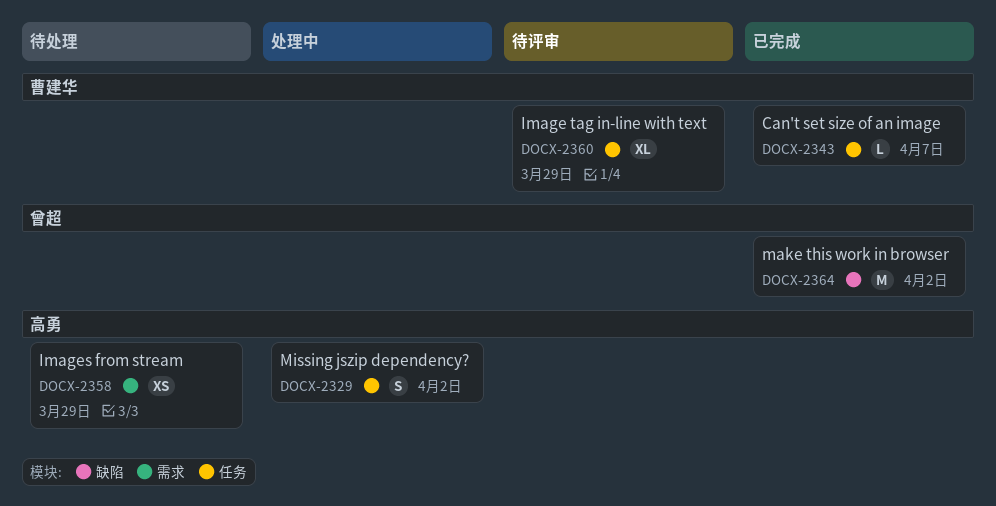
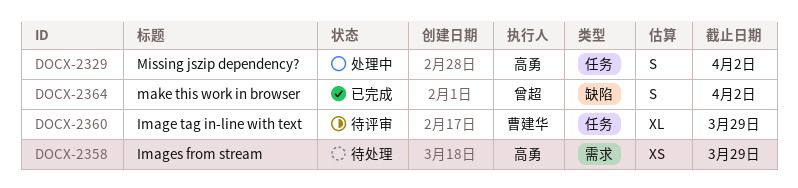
DOCX-2343: present -> none
DOCX-2364, estimate: M -> S

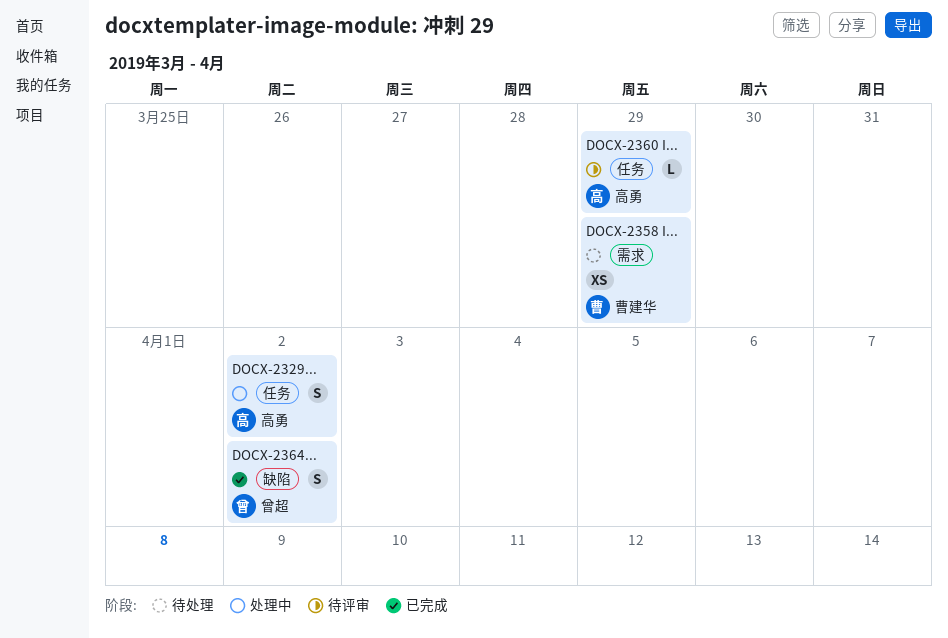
DOCX-2358, owner: 高勇 -> 曹建华
DOCX-2360, owner: 曹建华 -> 高勇
DOCX-2360, estimate: XL -> L

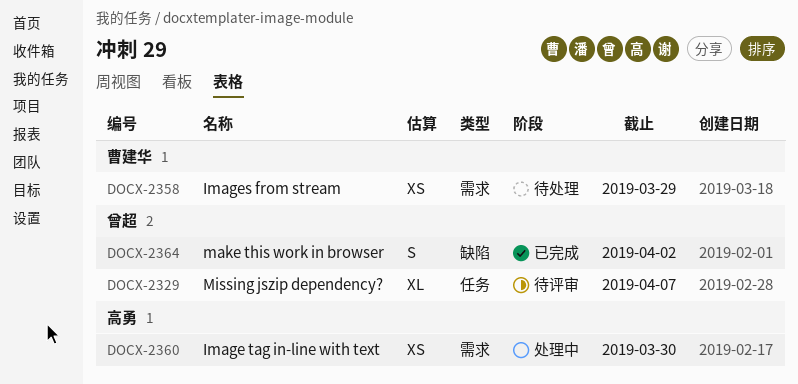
DOCX-2329, status: 处理中 -> 待评审
DOCX-2329, owner: 高勇 -> 曾超
DOCX-2329, estimate: S -> XL
DOCX-2329, due: Apr 2 -> Apr 7
DOCX-2360, status: 待评审 -> 处理中
DOCX-2360, label: 任务 -> 需求
DOCX-2360, estimate: L -> XS
DOCX-2360, due: Mar 29 -> Mar 30

